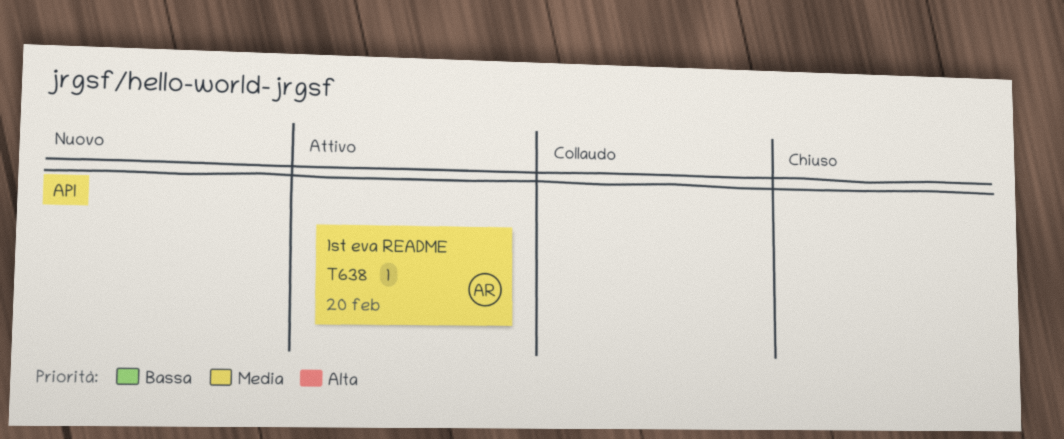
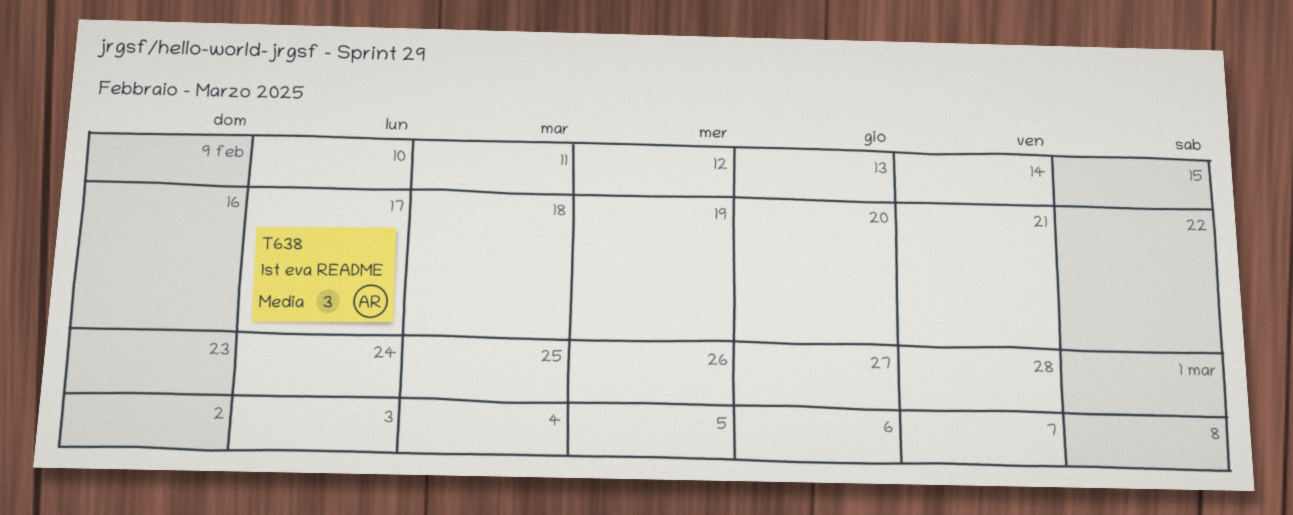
T638, estimate: 1 -> 3
T638, due: Feb 20 -> Feb 17

